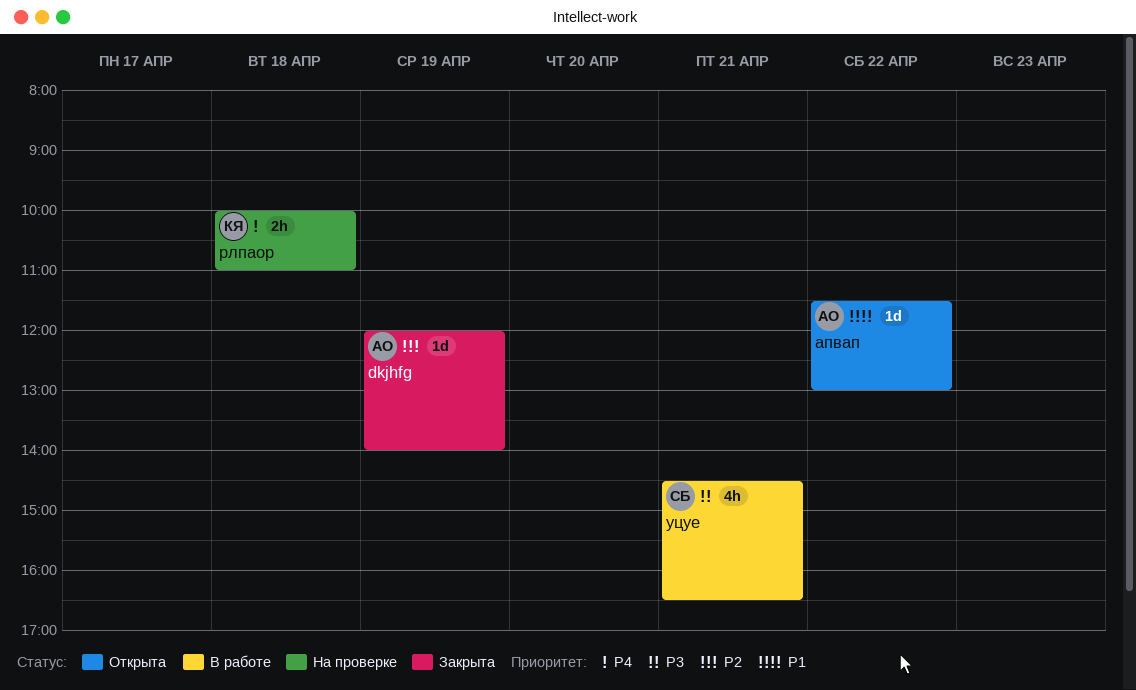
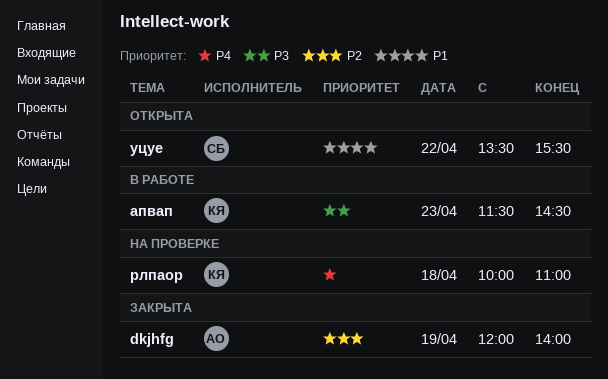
апвап, status: Открыта -> В работе
апвап, owner: АО -> КЯ
апвап, priority: P1 -> P3
апвап, day: Apr 22 -> Apr 23
апвап, ends: 13:00 -> 14:30
уцуе, status: В работе -> Открыта
уцуе, priority: P3 -> P1
уцуе, day: Apr 21 -> Apr 22
уцуе, begins: 14:30 -> 13:30
уцуе, ends: 16:30 -> 15:30

